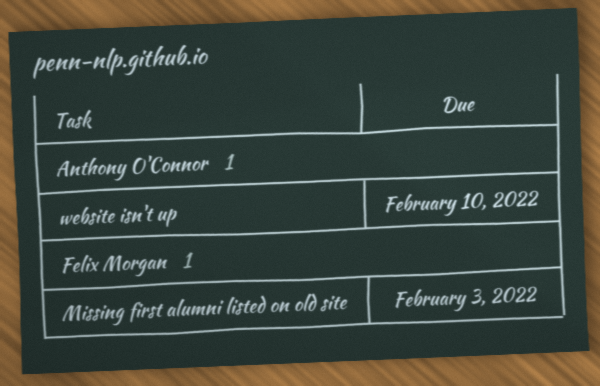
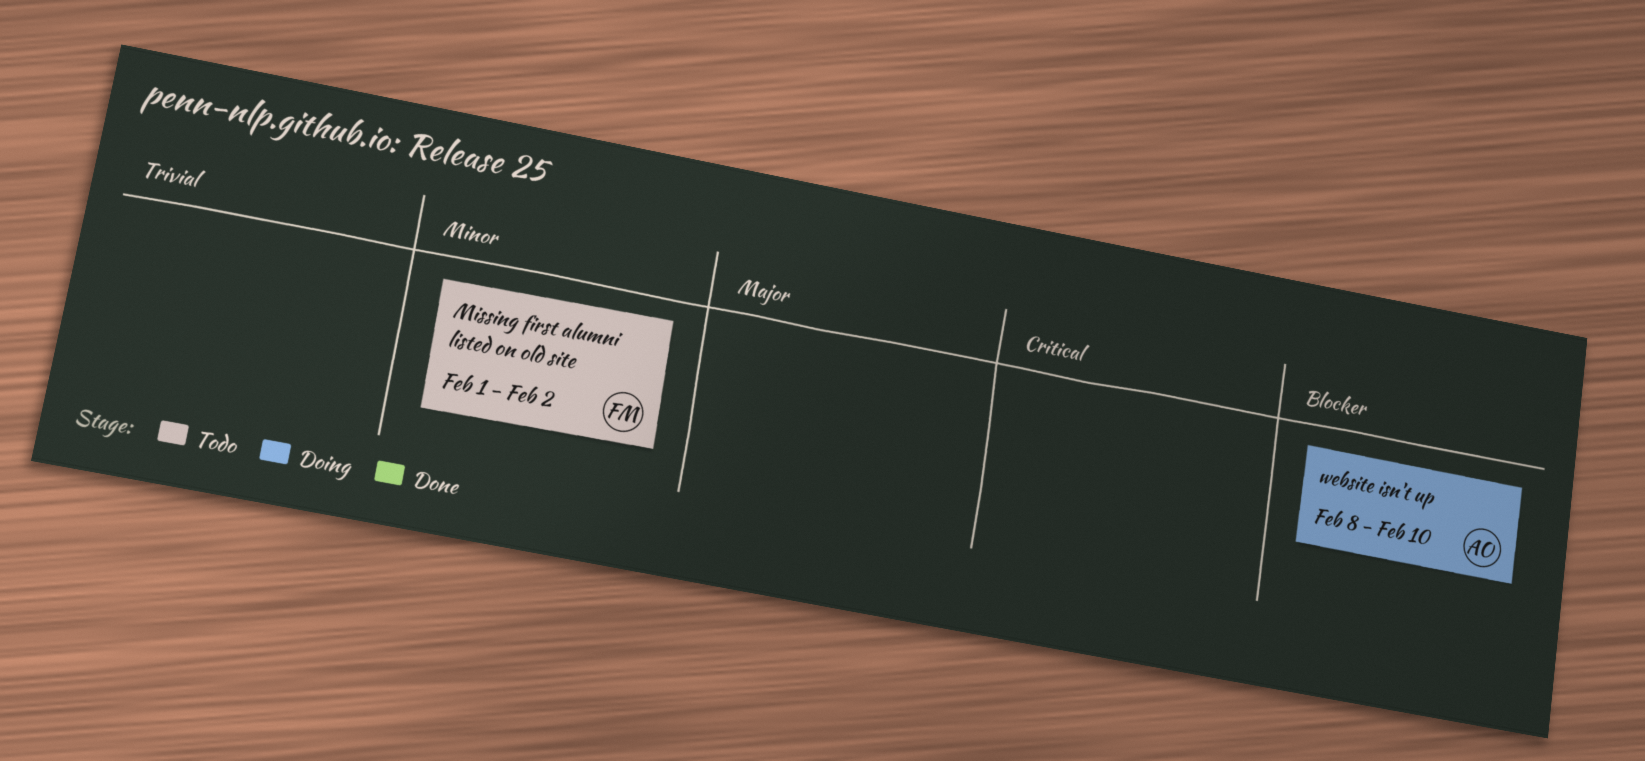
Missing first alumni listed on old site, due: Feb 3 -> Feb 2

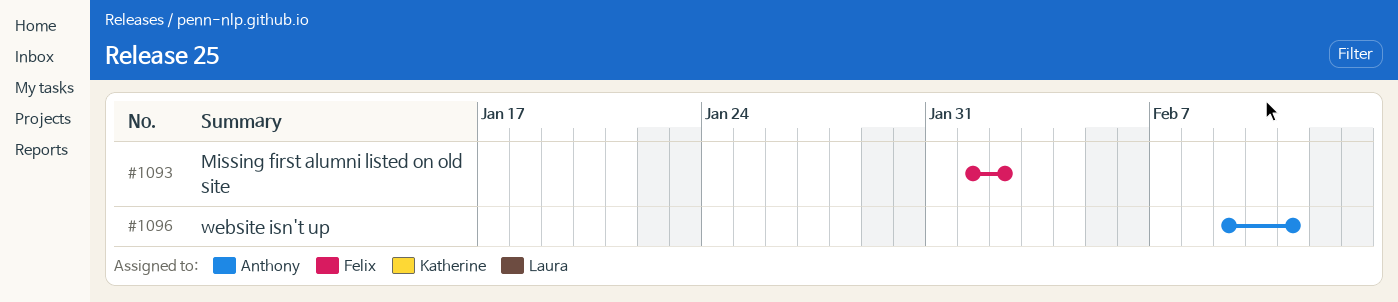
website isn't up, start: Feb 8 -> Feb 9
website isn't up, due: Feb 10 -> Feb 11

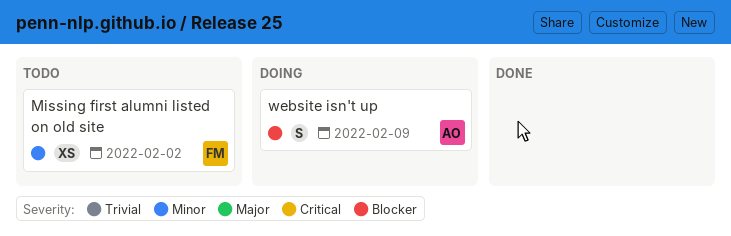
website isn't up, due: Feb 11 -> Feb 9

